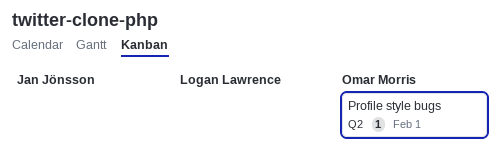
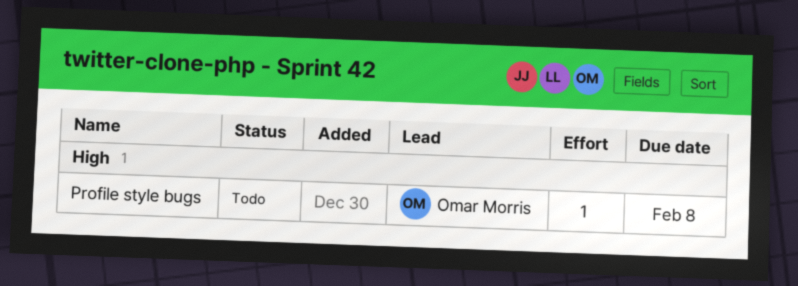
Profile style bugs, due: Feb 1 -> Feb 8

